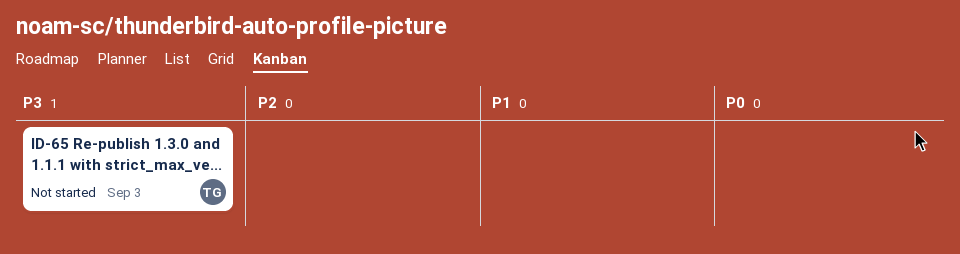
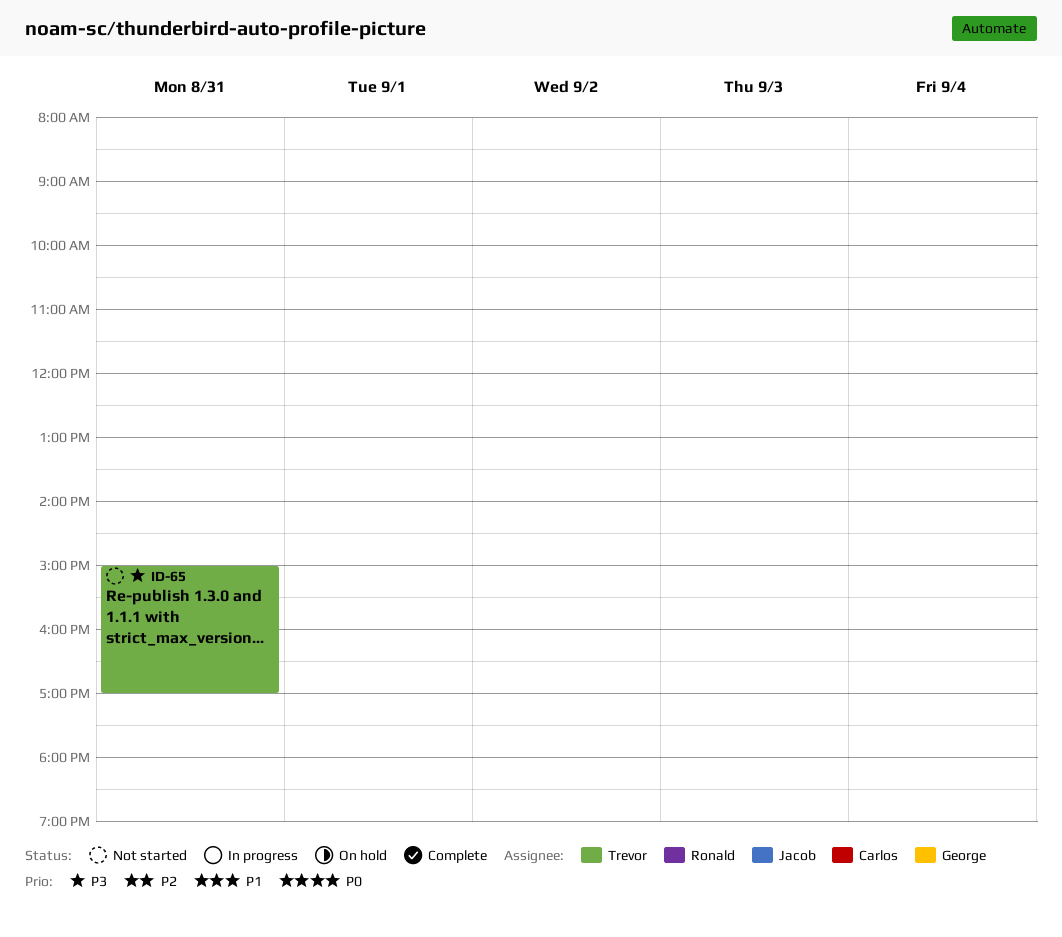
ID-65, day: Sep 3 -> Aug 31

